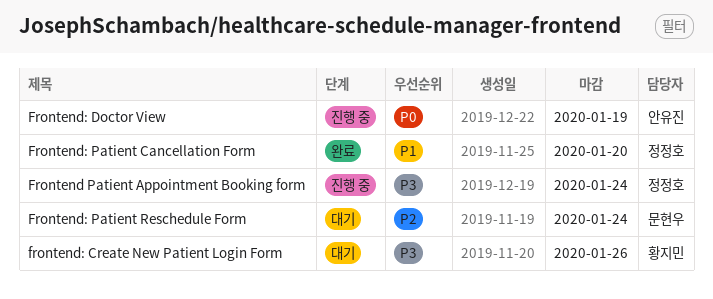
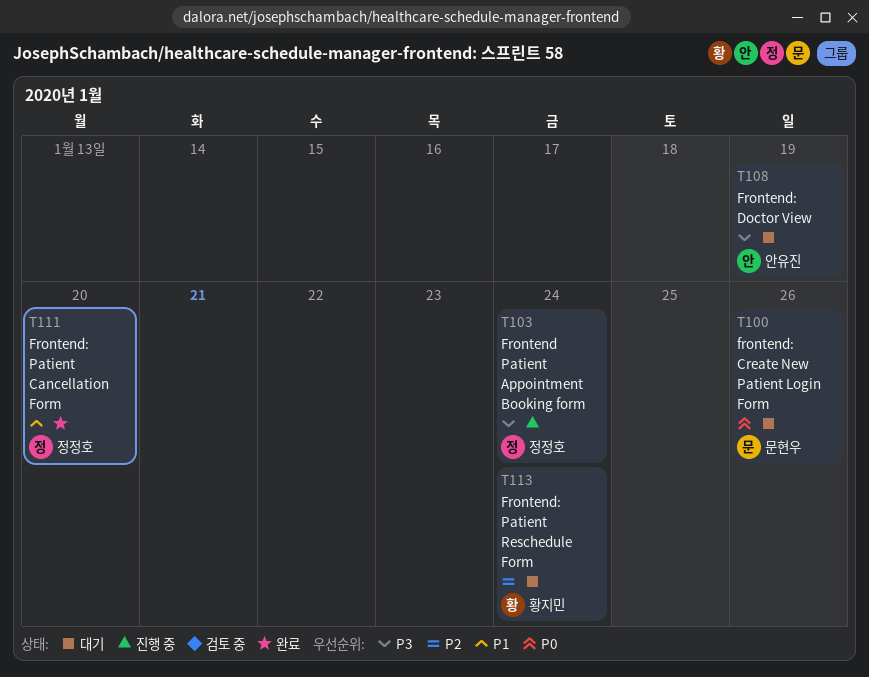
frontend: Create New Patient Login Form, owner: 황지민 -> 문현우
frontend: Create New Patient Login Form, priority: P3 -> P0
Frontend: Doctor View, status: 진행 중 -> 대기
Frontend: Doctor View, priority: P0 -> P3
Frontend: Patient Reschedule Form, owner: 문현우 -> 황지민

